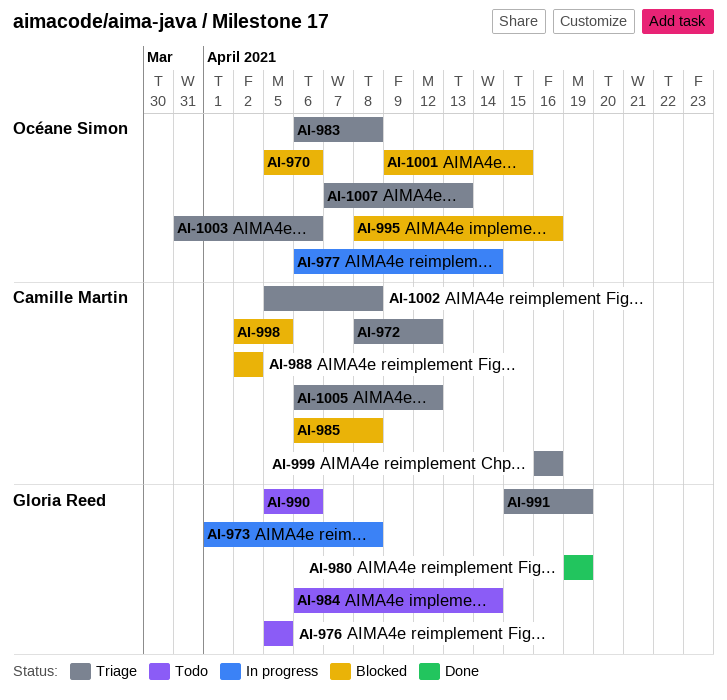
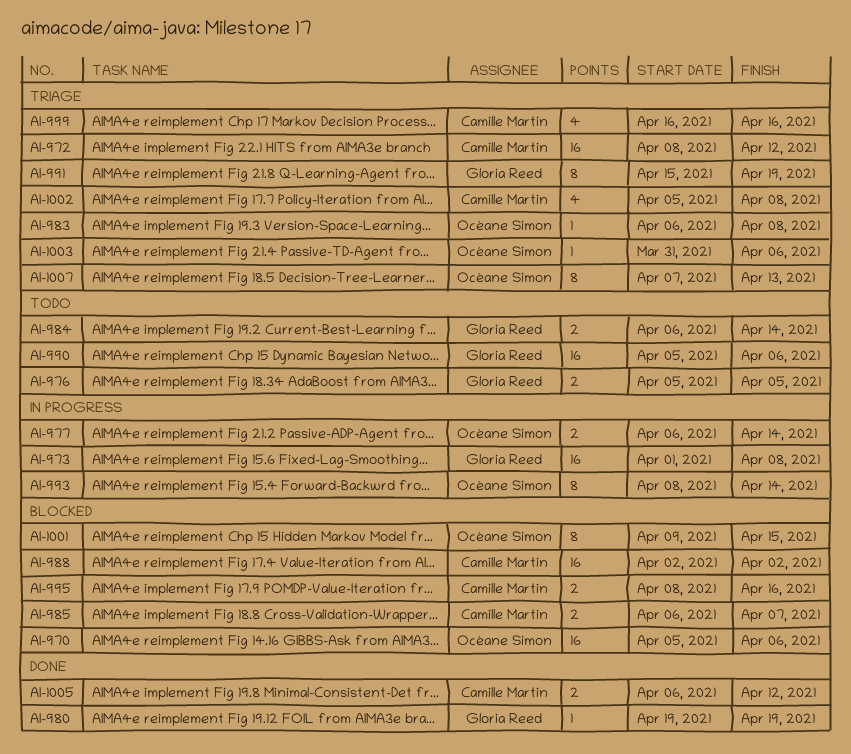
AI-985, due: Apr 8 -> Apr 7
AI-993: none -> present
AI-995, owner: Océane Simon -> Camille Martin
AI-998: present -> none
AI-1005, status: Triage -> Done

